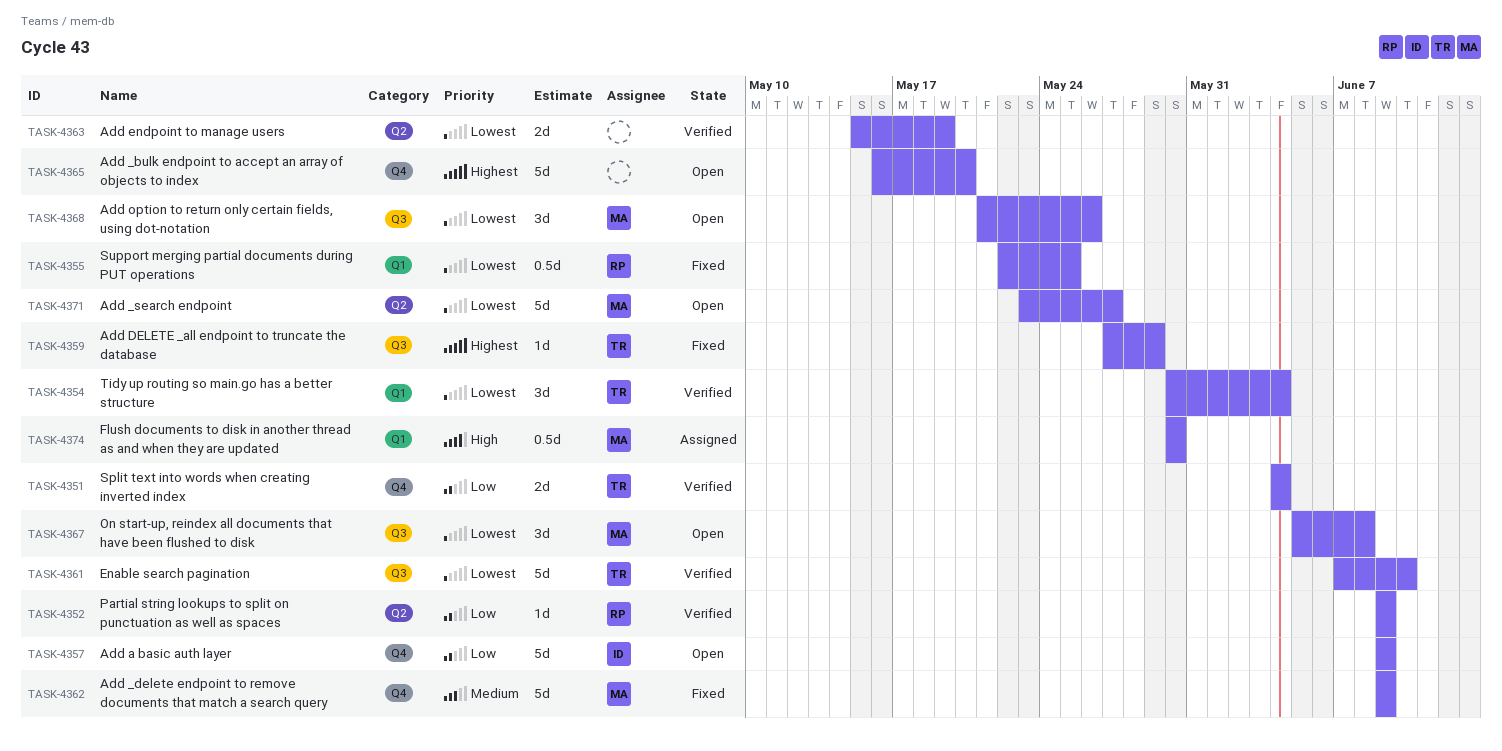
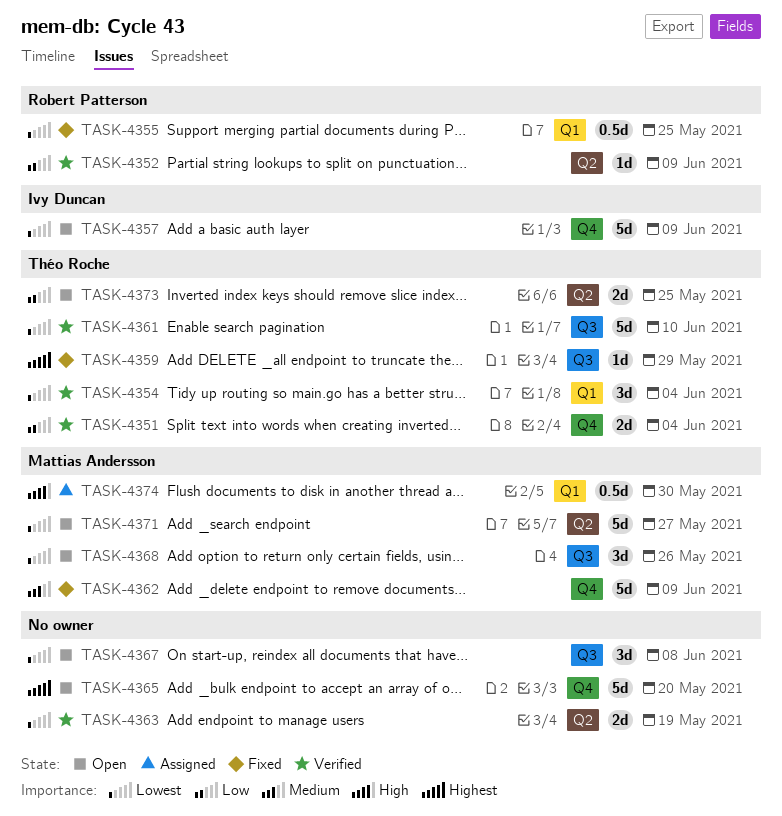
TASK-4357, priority: Low -> Lowest
TASK-4367, owner: Mattias Andersson -> none
TASK-4373: none -> present

